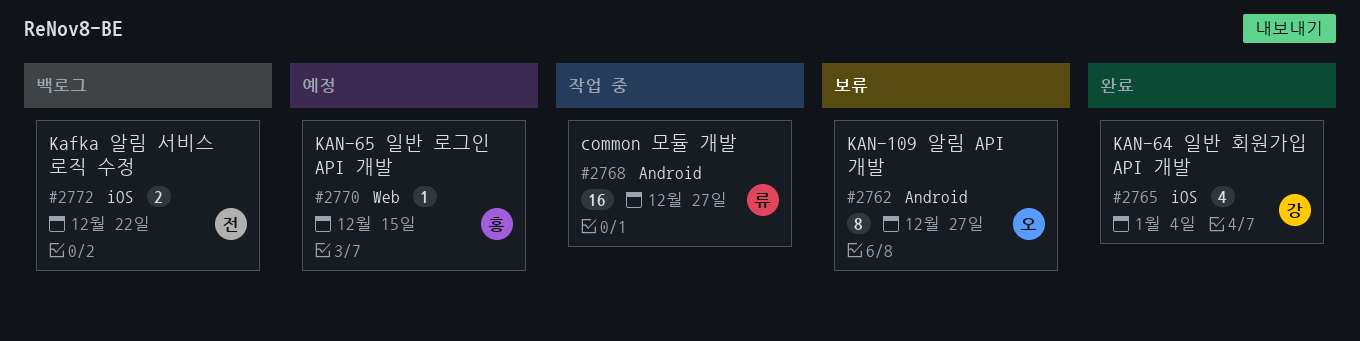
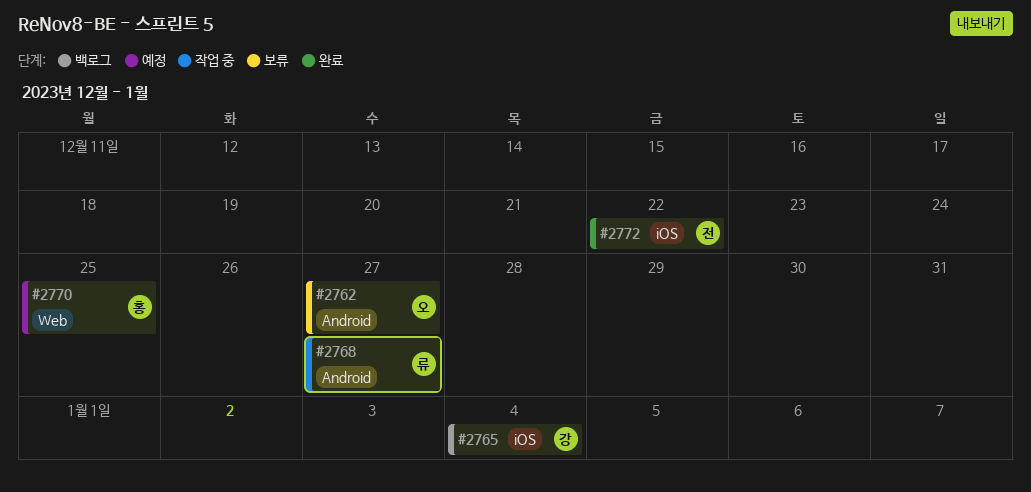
#2765, status: 완료 -> 백로그
#2770, due: Dec 15 -> Dec 25
#2772, status: 백로그 -> 완료

